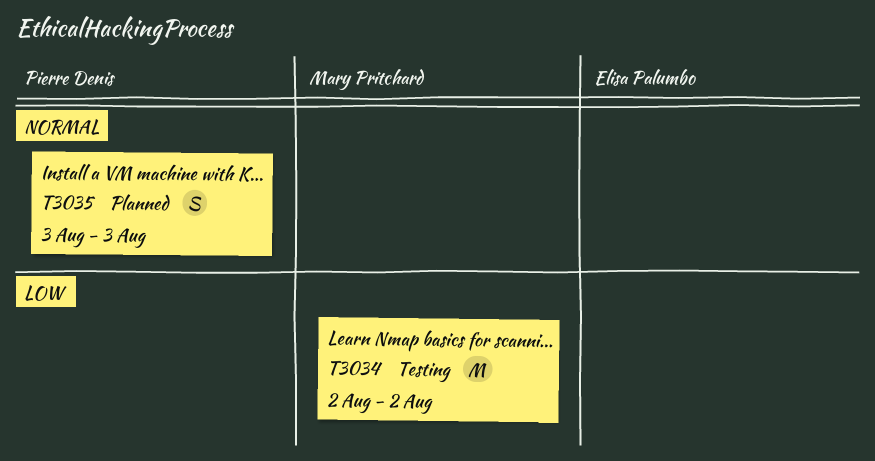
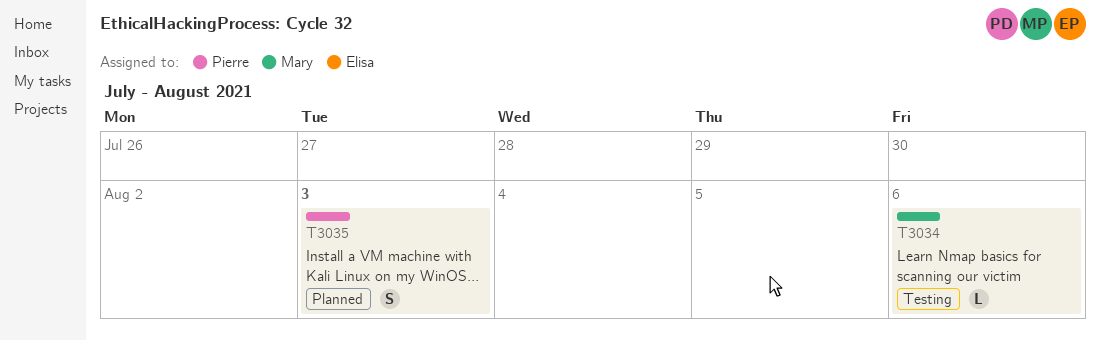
T3034, estimate: M -> L
T3034, due: Aug 2 -> Aug 6

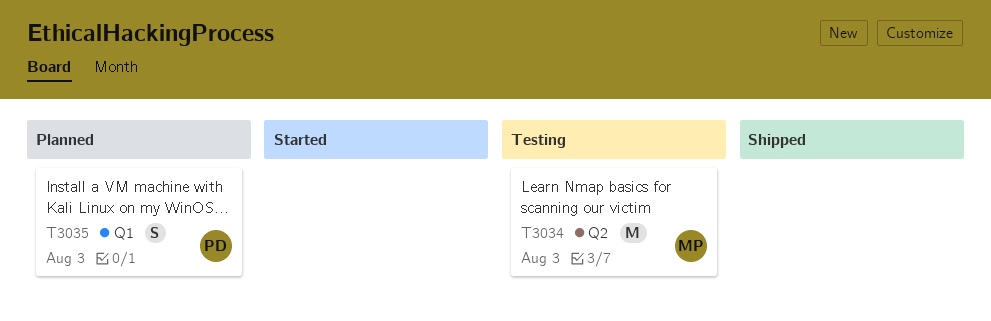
T3034, estimate: L -> M
T3034, due: Aug 6 -> Aug 3

